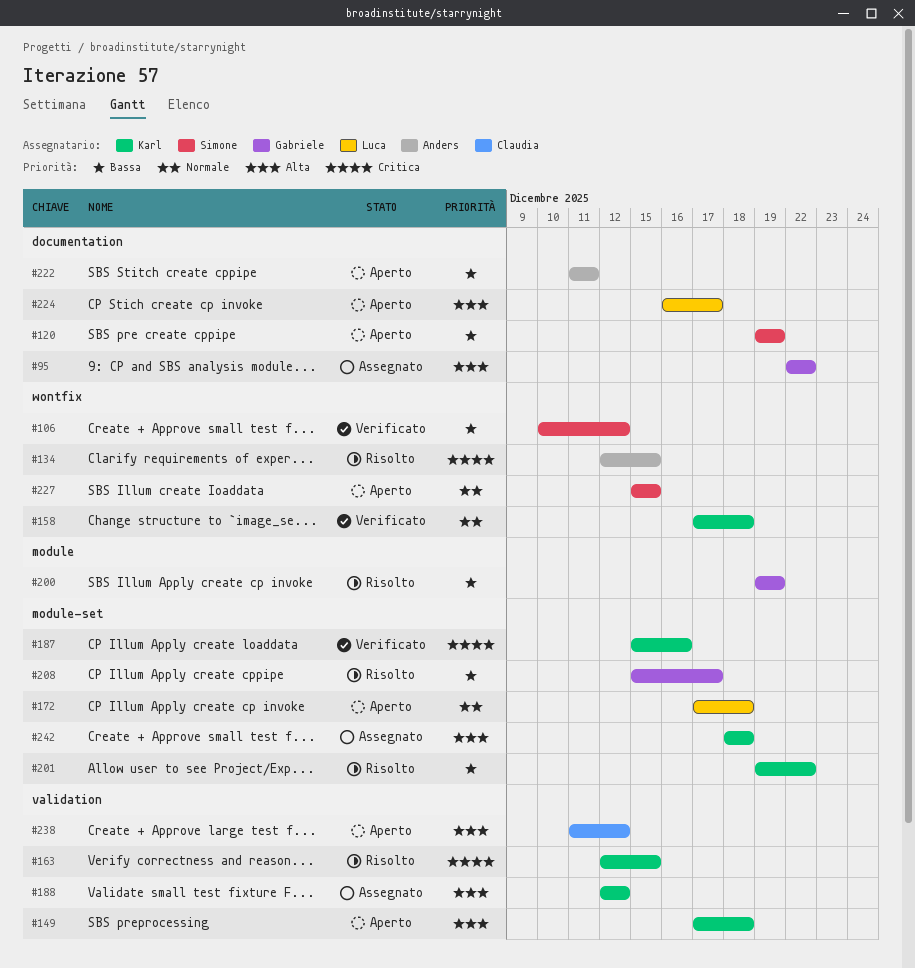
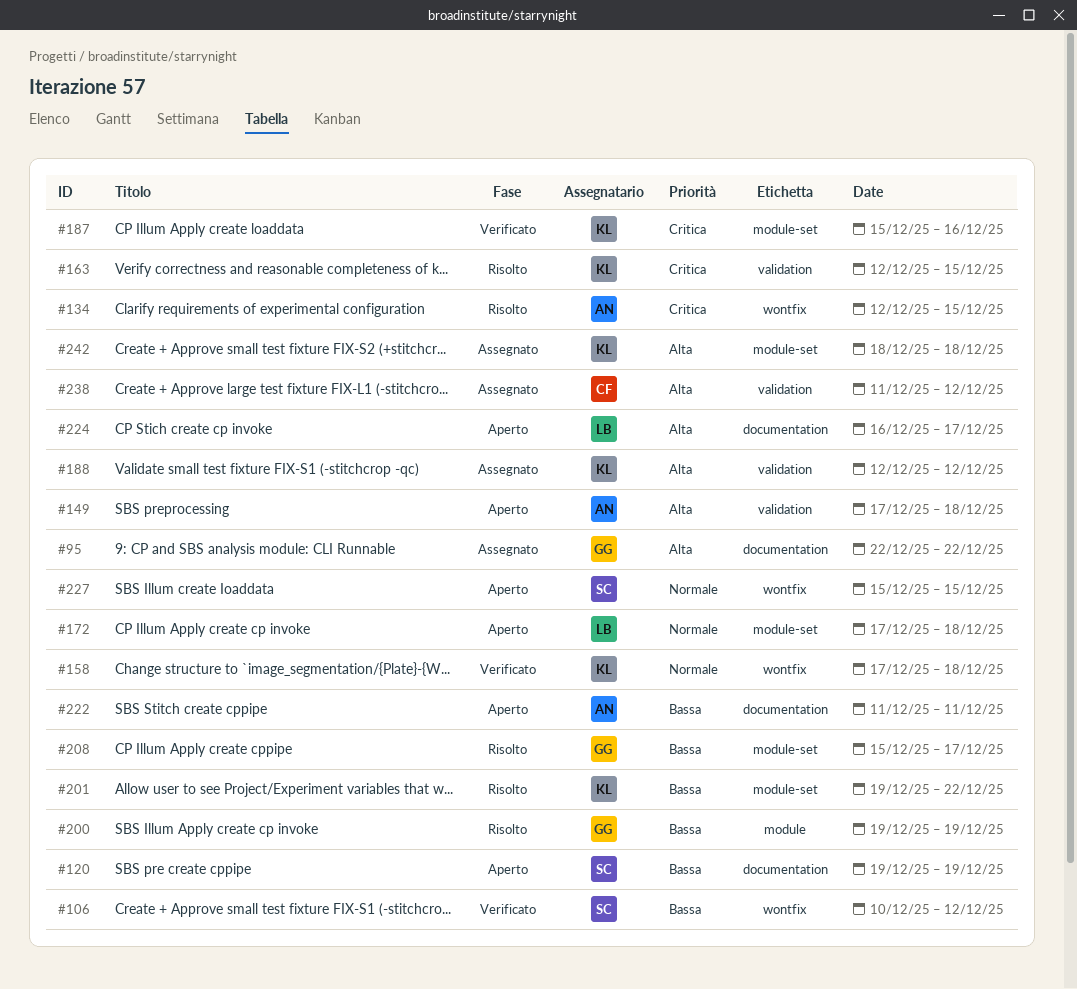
#149, owner: Karl -> Anders
#238, status: Aperto -> Assegnato

